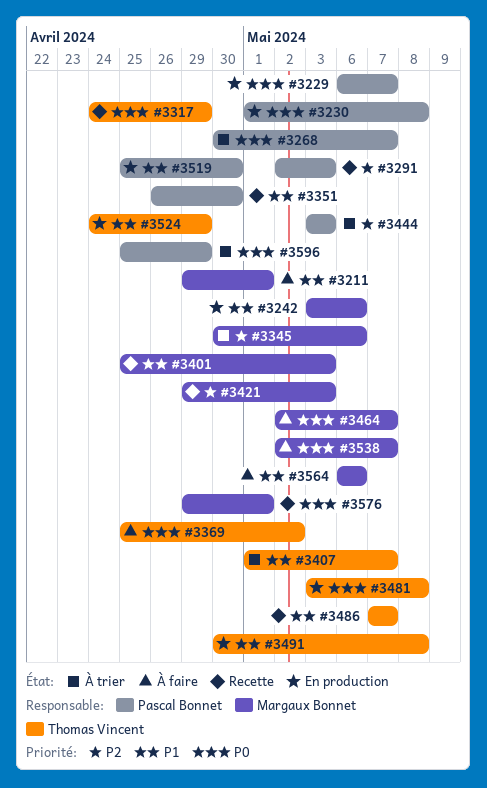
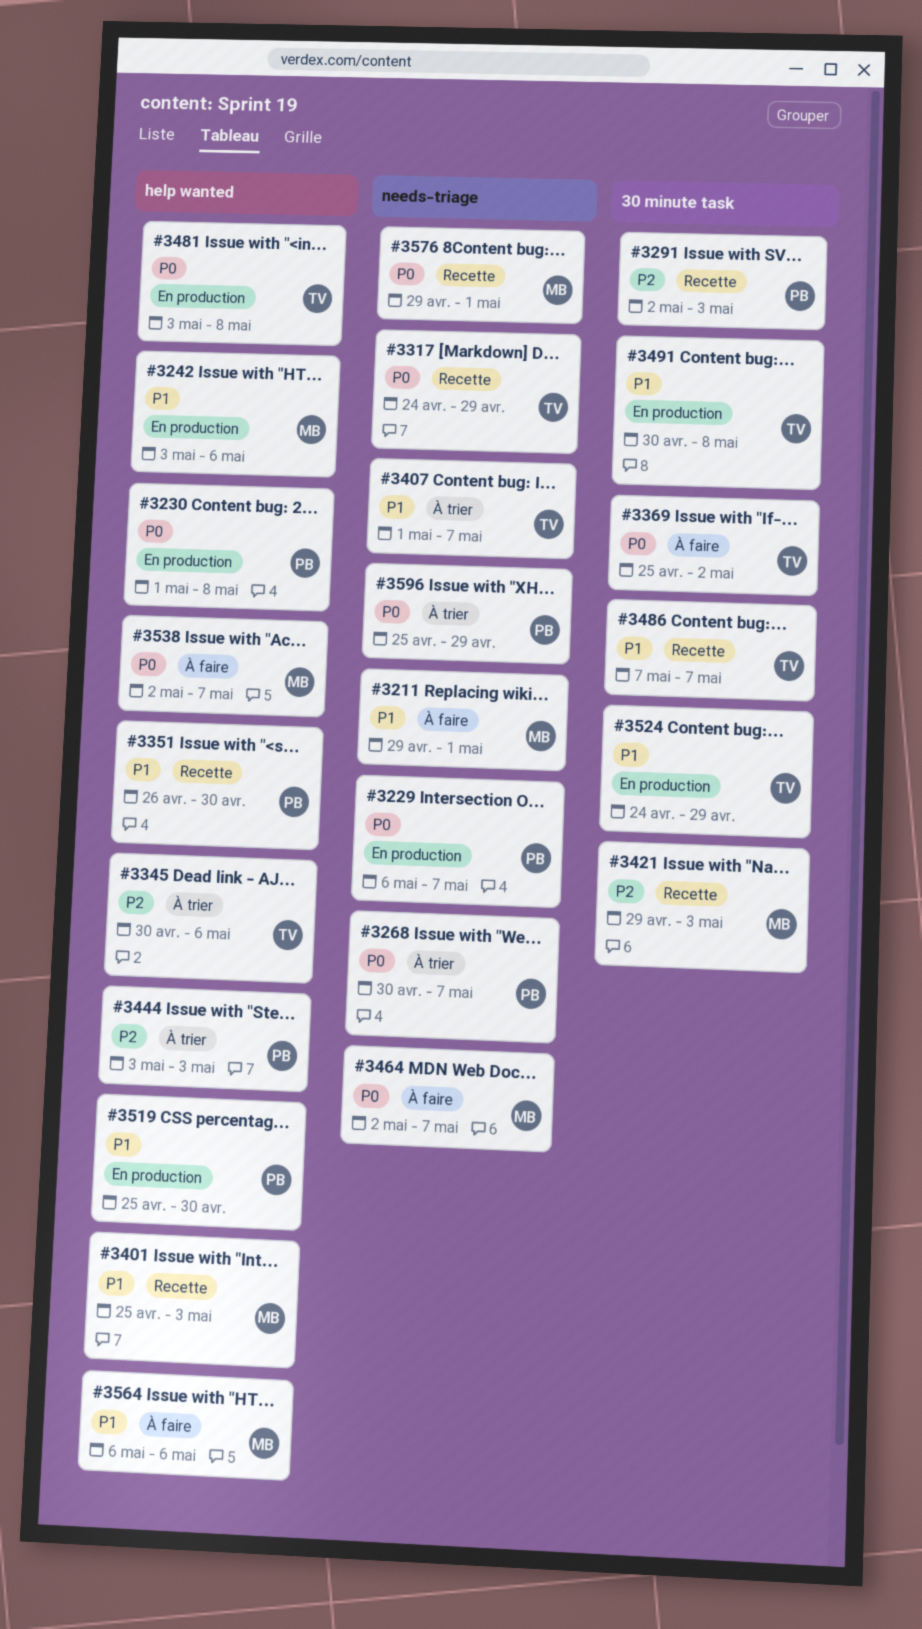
#3345, owner: Margaux Bonnet -> Thomas Vincent

